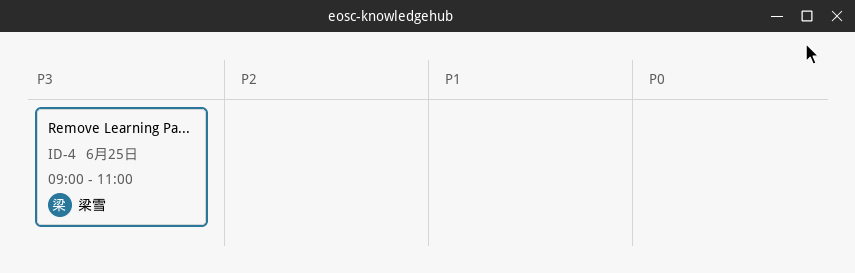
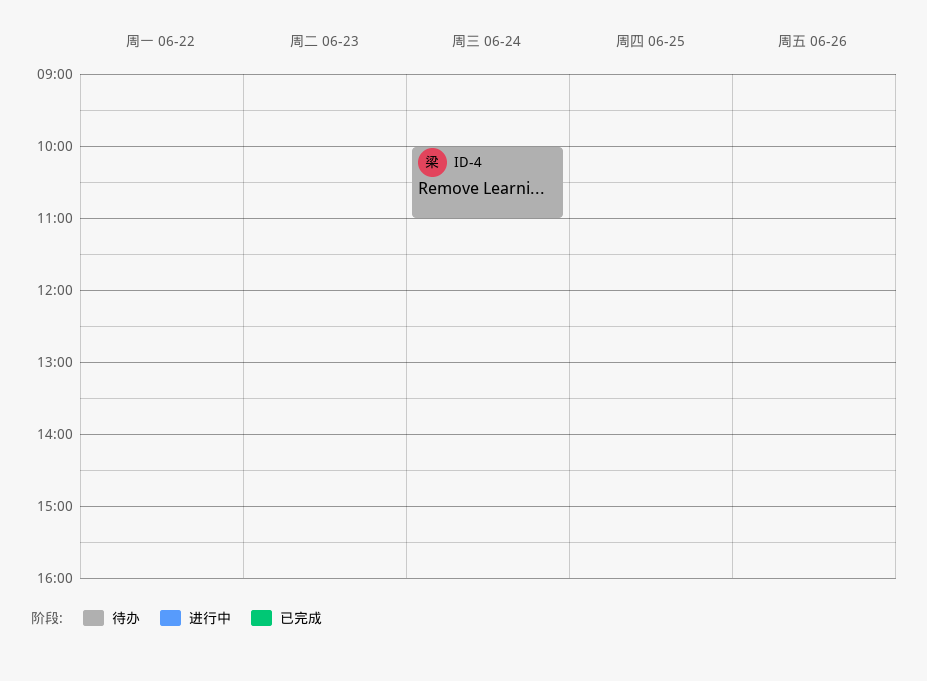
ID-4, day: Jun 25 -> Jun 24
ID-4, begins: 09:00 -> 10:00

